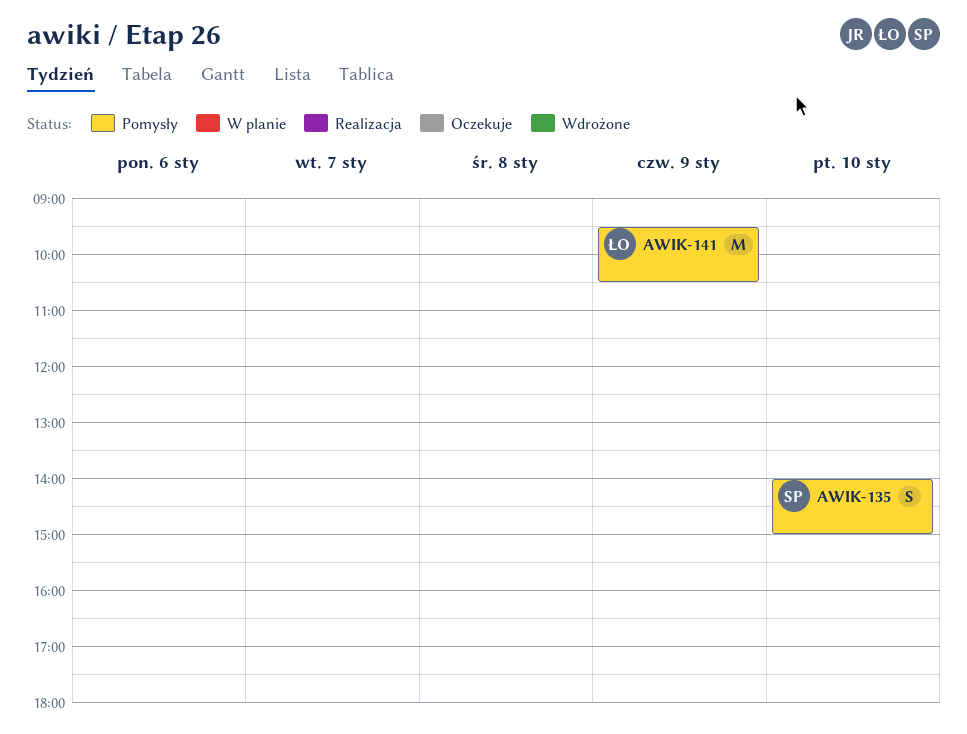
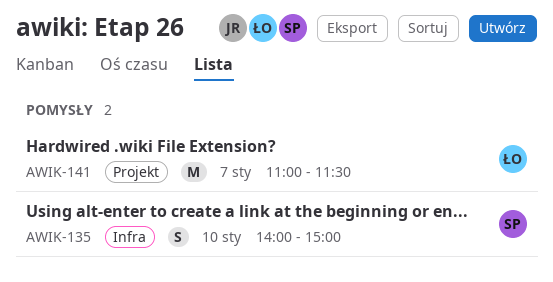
AWIK-141, day: Jan 9 -> Jan 7
AWIK-141, begins: 09:30 -> 11:00
AWIK-141, ends: 10:30 -> 11:30

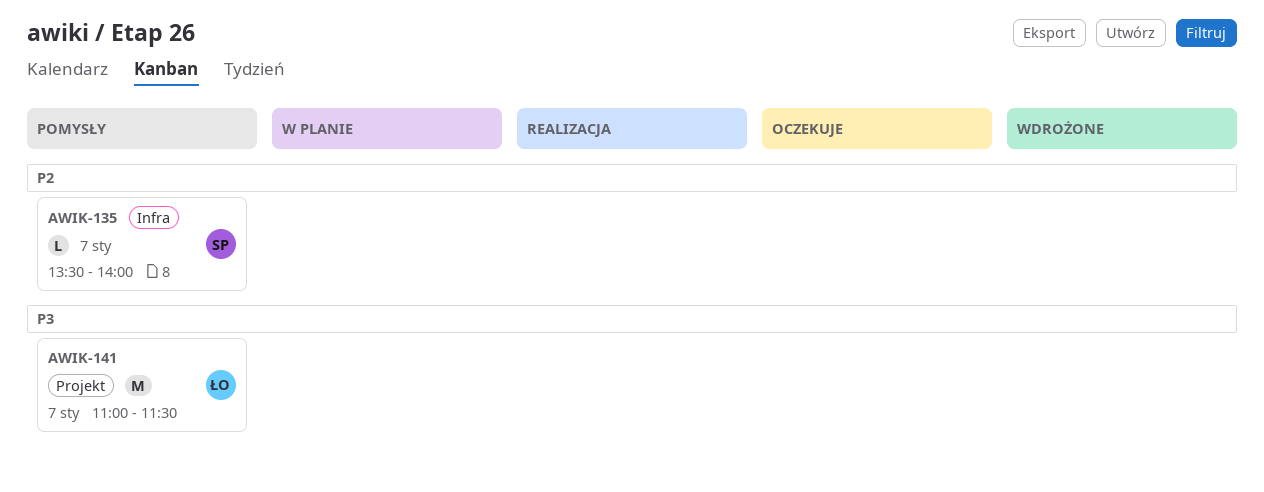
AWIK-135, estimate: S -> L
AWIK-135, day: Jan 10 -> Jan 7
AWIK-135, begins: 14:00 -> 13:30
AWIK-135, ends: 15:00 -> 14:00

